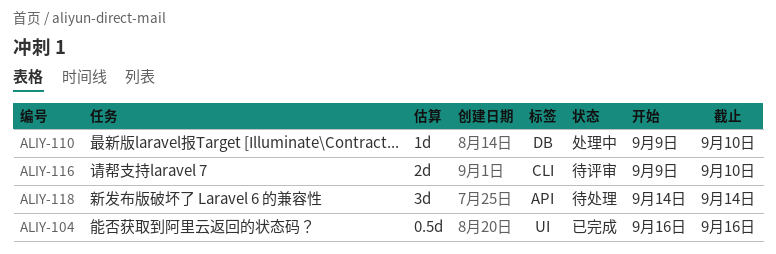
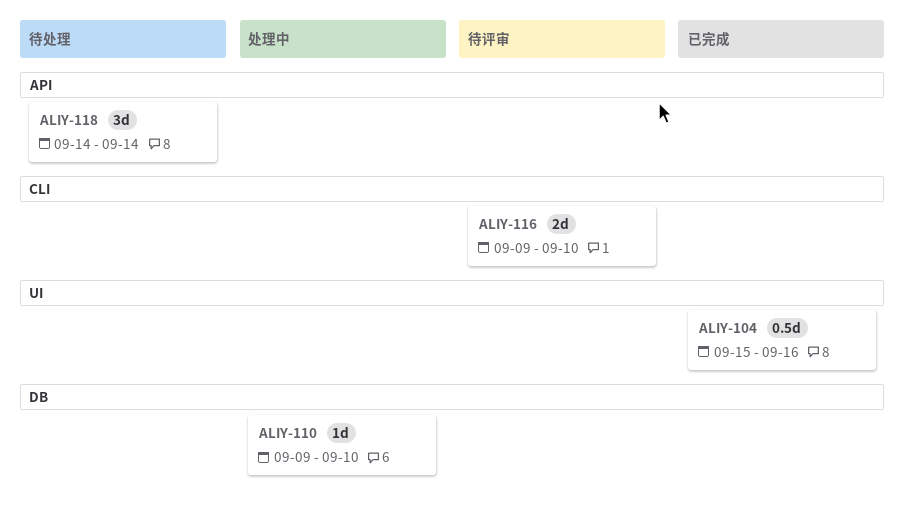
ALIY-104, start: Sep 16 -> Sep 15

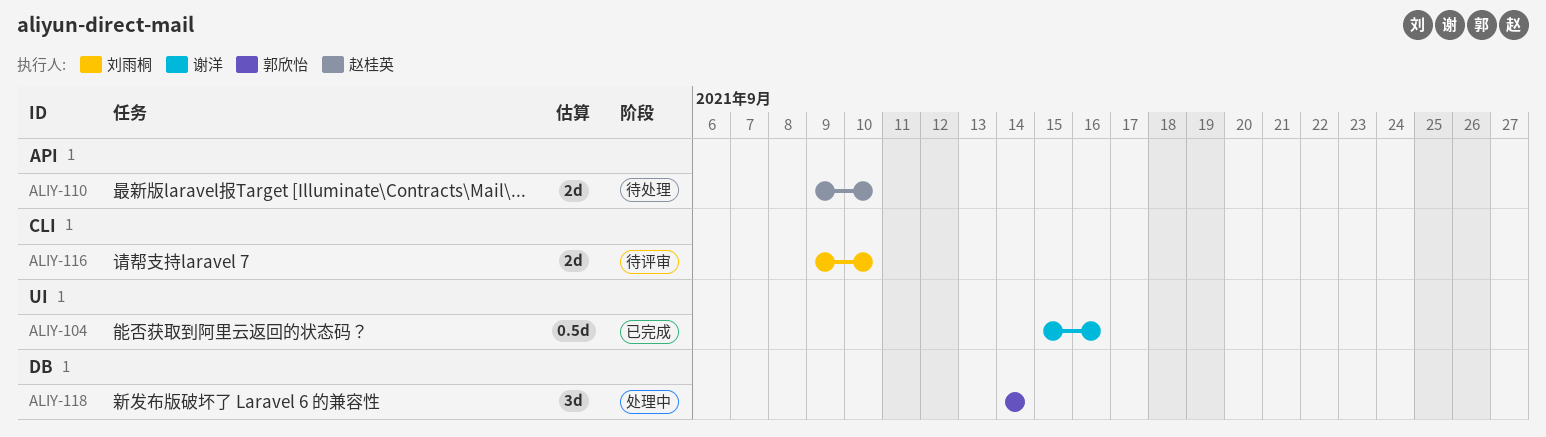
ALIY-110, status: 处理中 -> 待处理
ALIY-110, label: DB -> API
ALIY-110, estimate: 1d -> 2d
ALIY-118, status: 待处理 -> 处理中
ALIY-118, label: API -> DB

